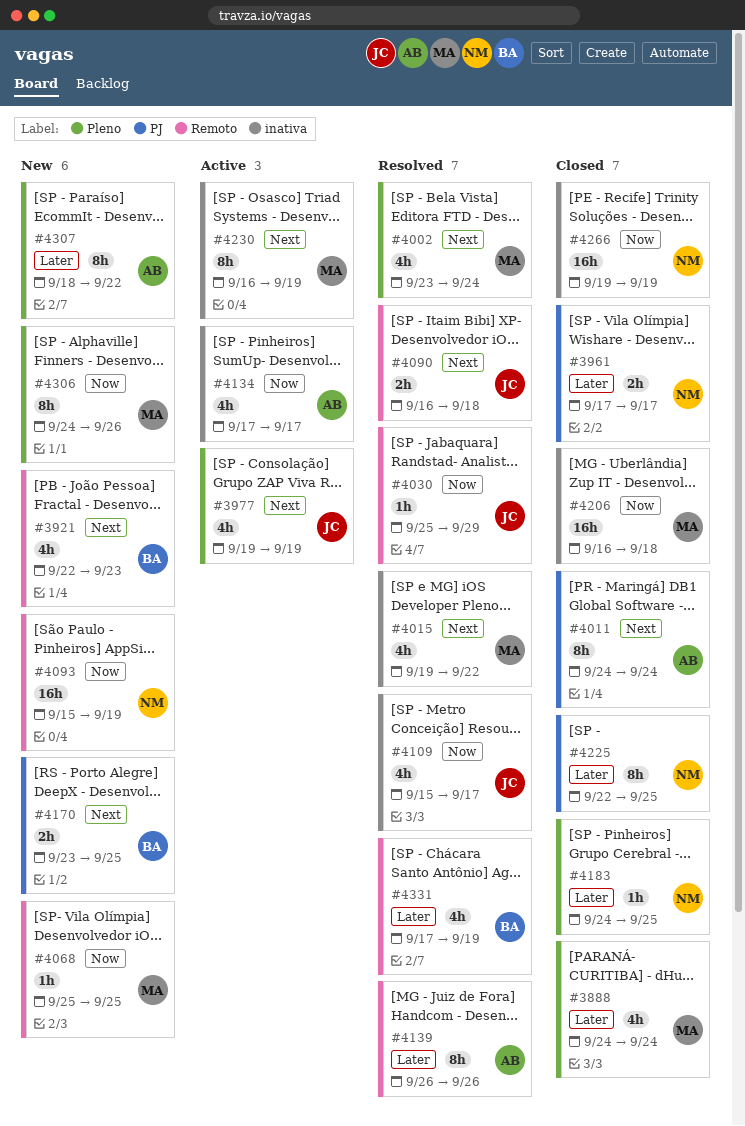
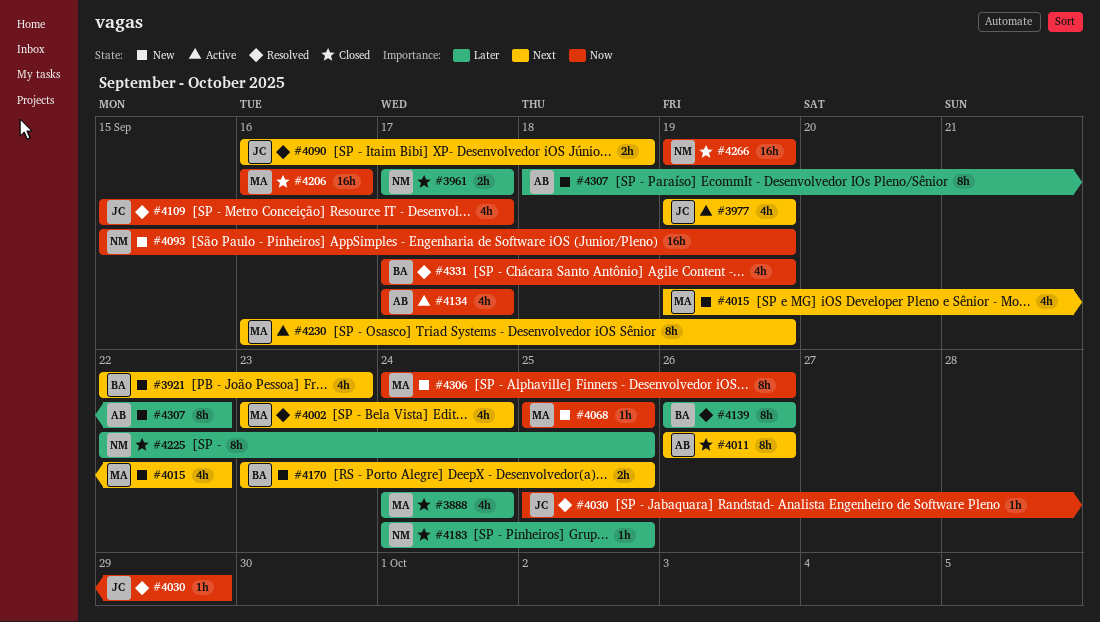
#4011, start: Sep 24 -> Sep 26
#4011, due: Sep 24 -> Sep 26
#4015, status: Resolved -> New
#4139, owner: AB -> BA
#4206, due: Sep 18 -> Sep 16
#4331, priority: Later -> Now

